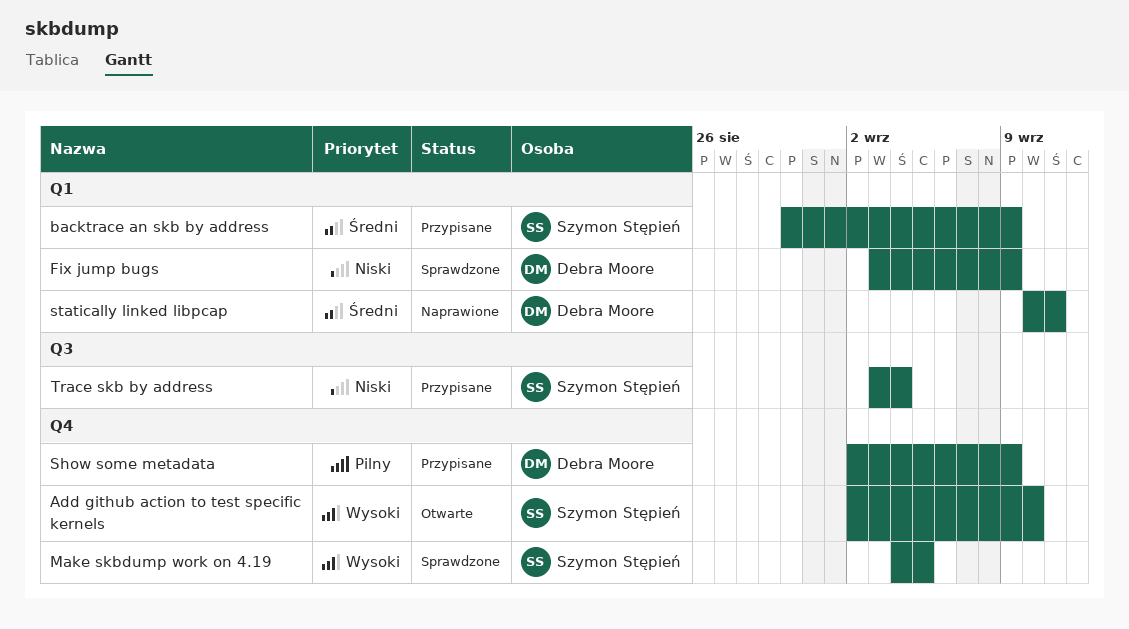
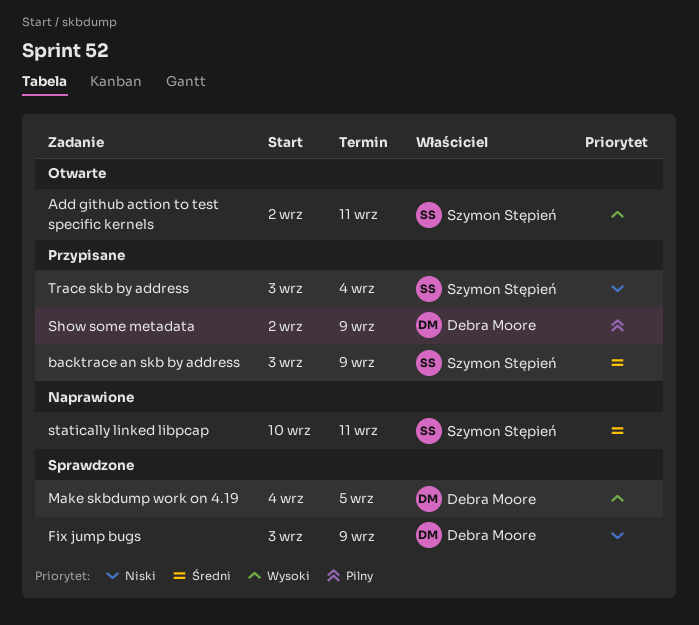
Add github action to test specific kernels, due: Sep 10 -> Sep 11
backtrace an skb by address, start: Aug 30 -> Sep 3
Make skbdump work on 4.19, owner: Szymon Stępień -> Debra Moore
statically linked libpcap, owner: Debra Moore -> Szymon Stępień

